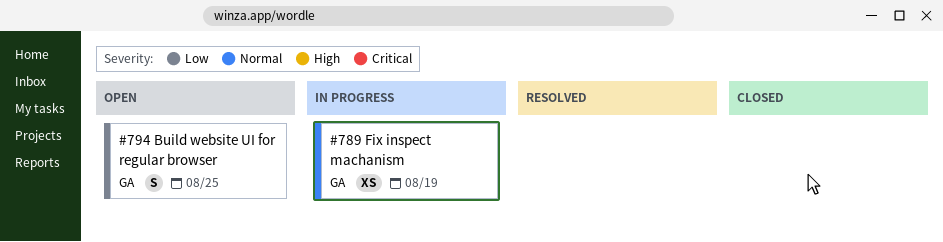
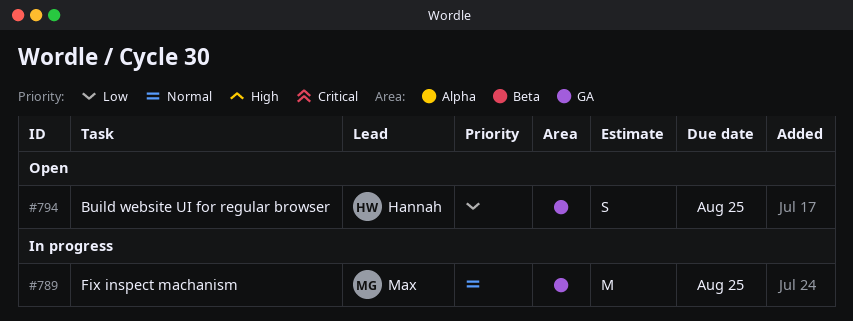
#789, estimate: XS -> M
#789, due: Aug 19 -> Aug 25

